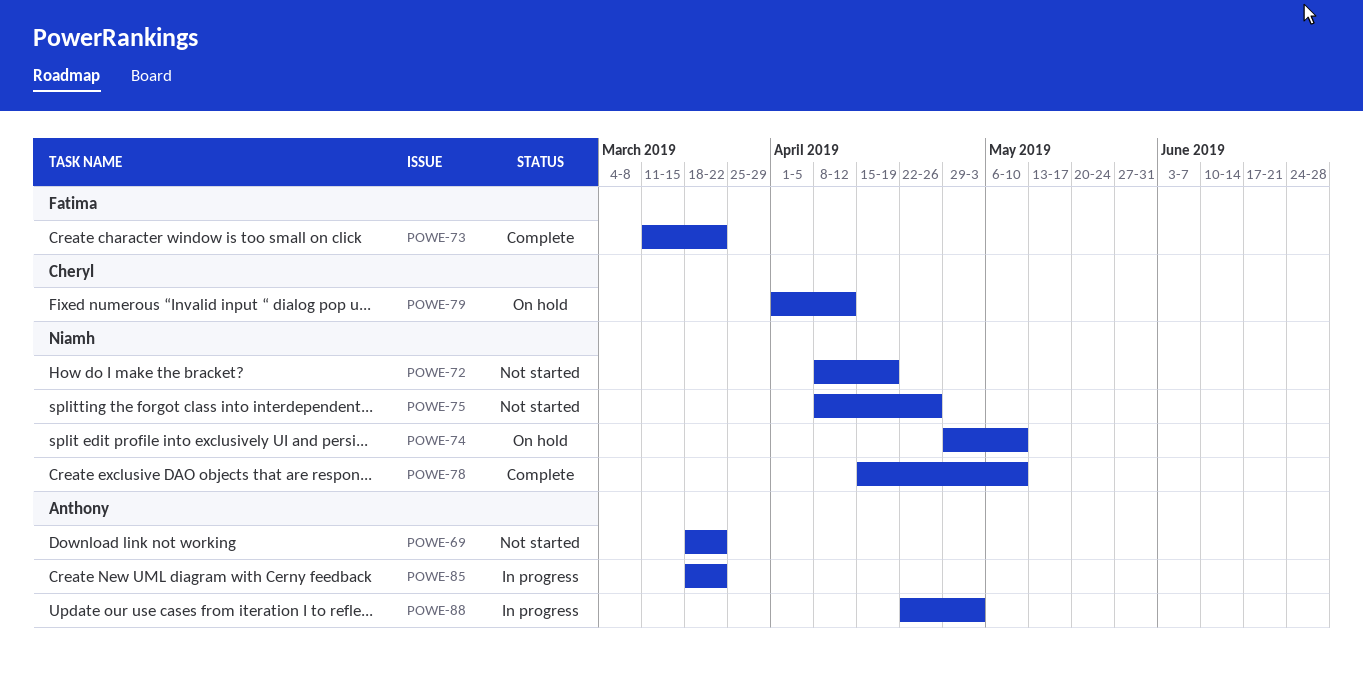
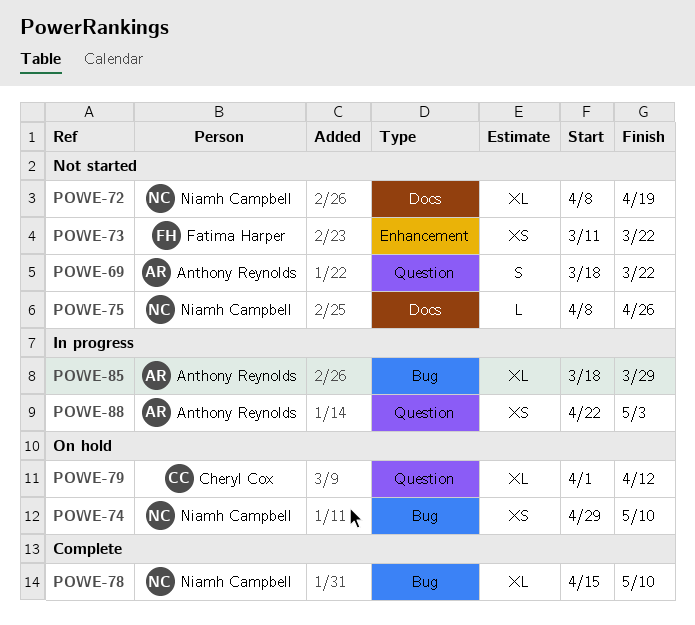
POWE-73, status: Complete -> Not started
POWE-85, due: Mar 22 -> Mar 29

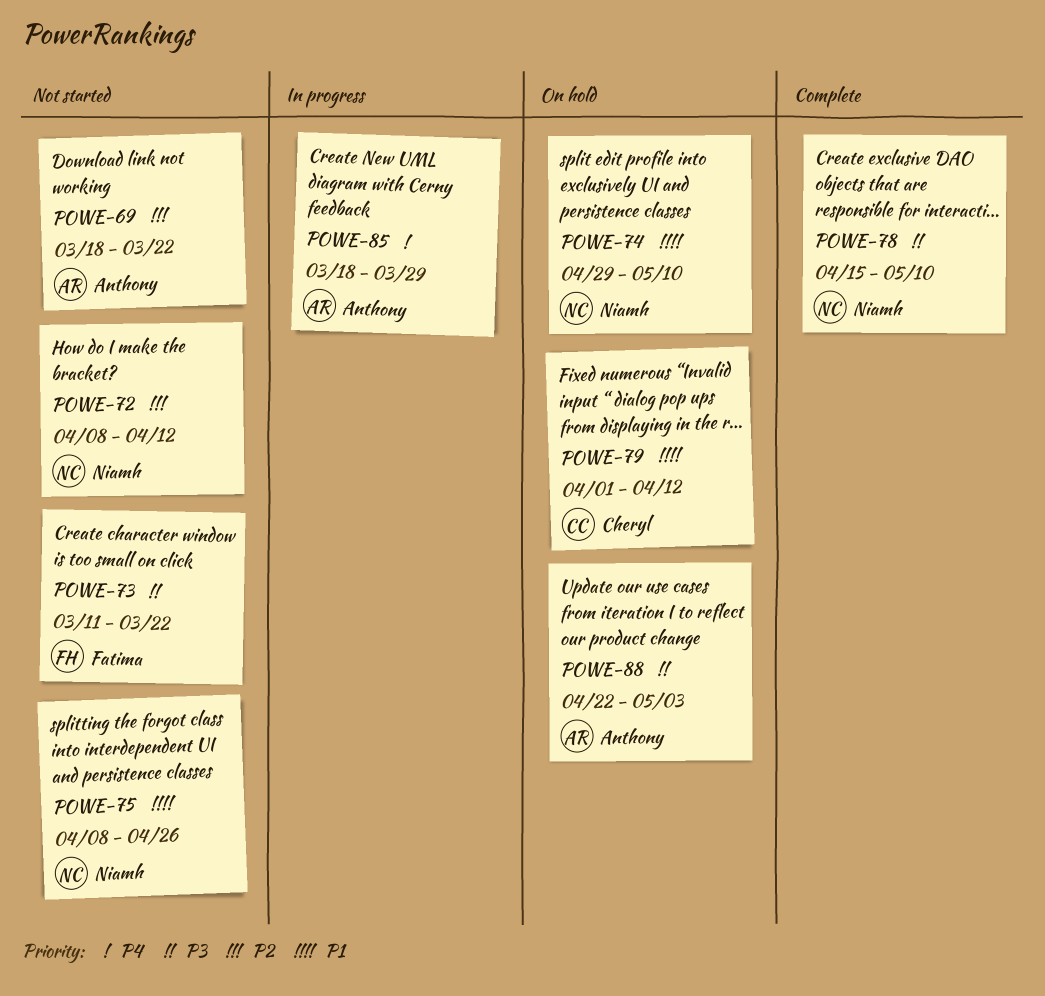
POWE-72, due: Apr 19 -> Apr 12
POWE-88, status: In progress -> On hold

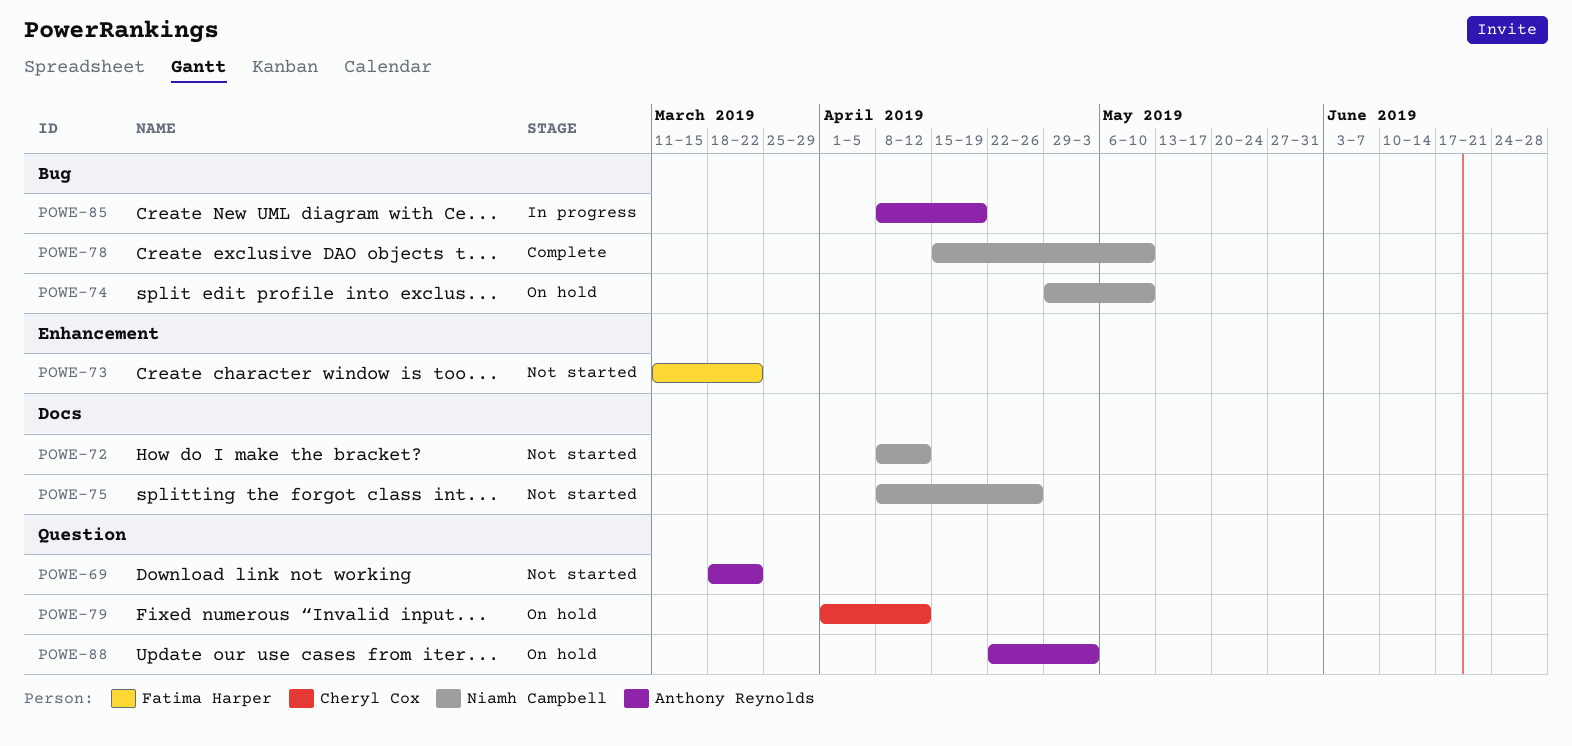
POWE-85, start: Mar 18 -> Apr 8
POWE-85, due: Mar 29 -> Apr 19

